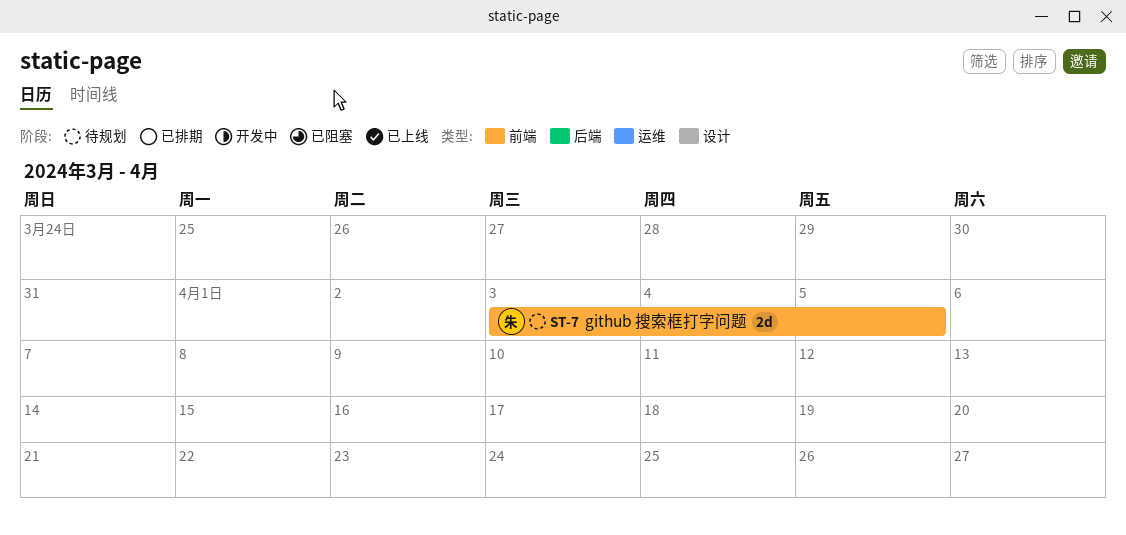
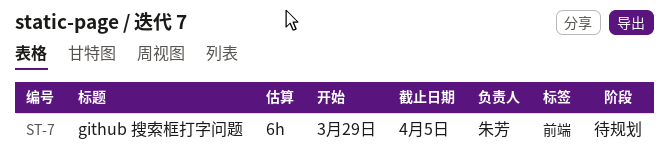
ST-7, estimate: 2d -> 6h
ST-7, start: Apr 3 -> Mar 29

